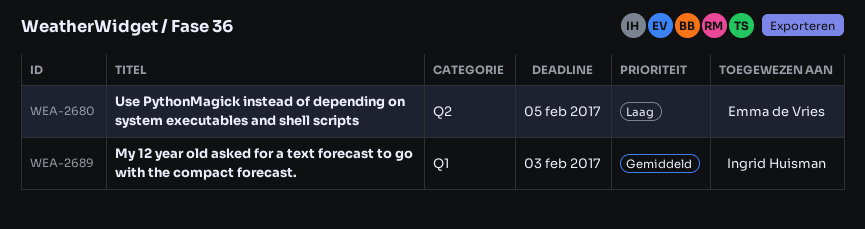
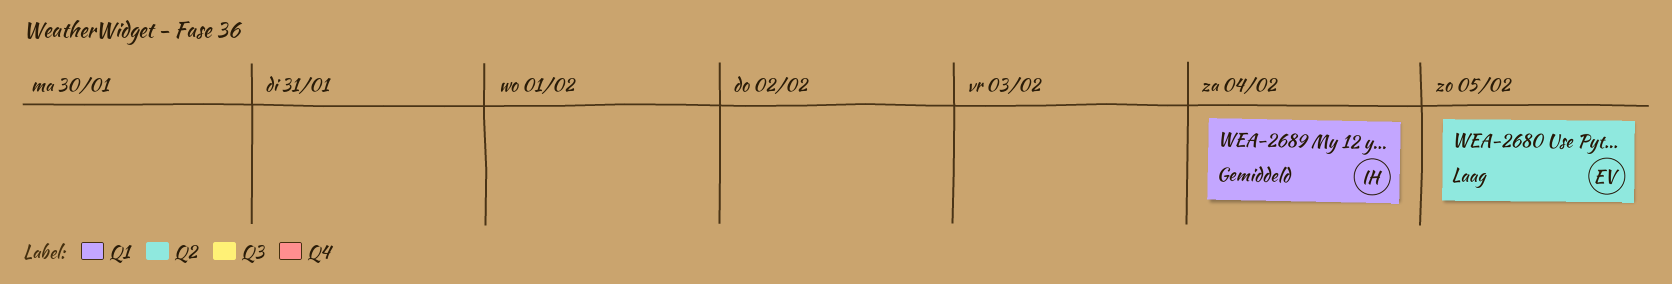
WEA-2689, due: Feb 3 -> Feb 4

